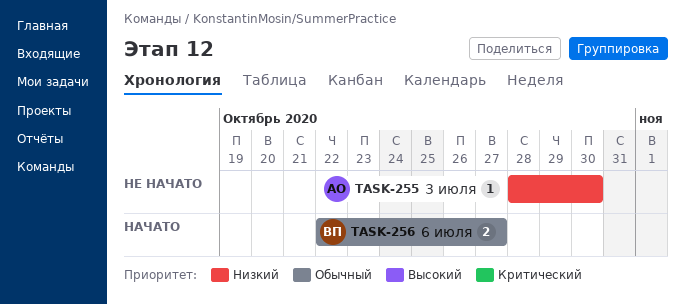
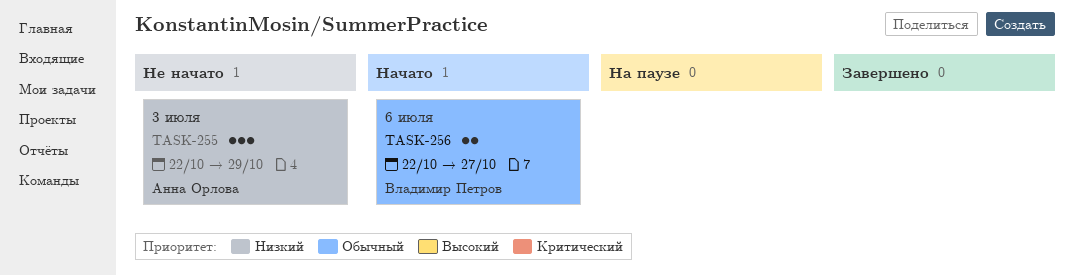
TASK-255, estimate: 1 -> 3
TASK-255, start: Oct 28 -> Oct 22
TASK-255, due: Oct 30 -> Oct 29

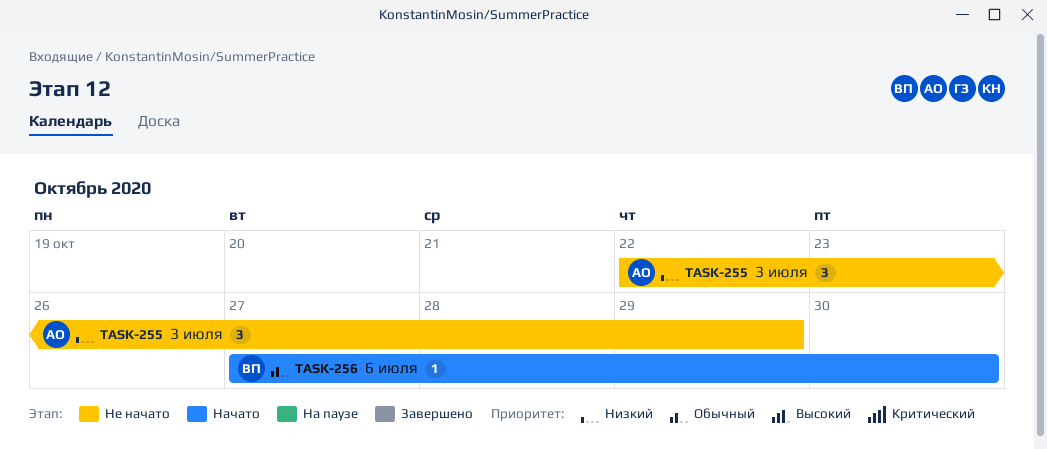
TASK-256, estimate: 2 -> 1
TASK-256, start: Oct 22 -> Oct 27
TASK-256, due: Oct 27 -> Oct 30

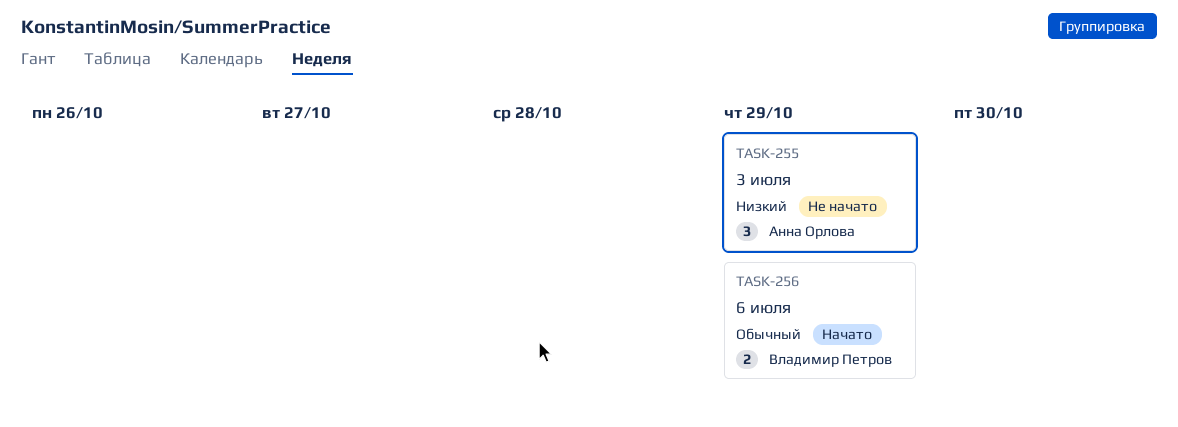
TASK-256, estimate: 1 -> 2
TASK-256, due: Oct 30 -> Oct 29

